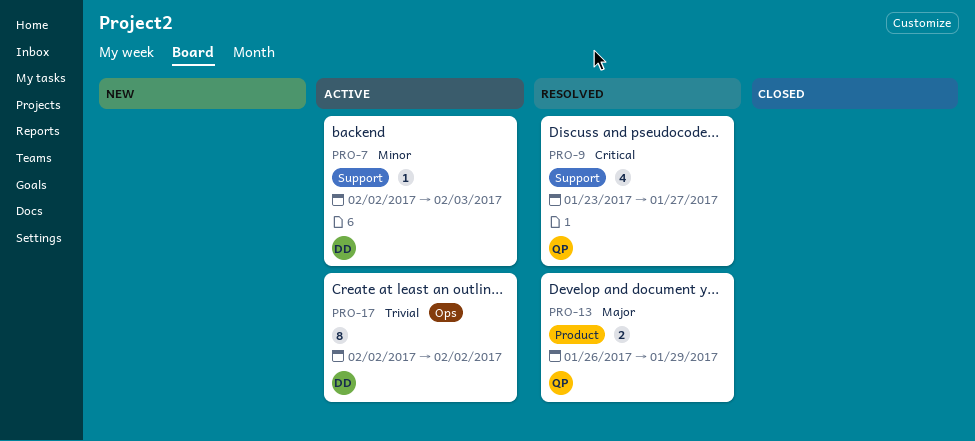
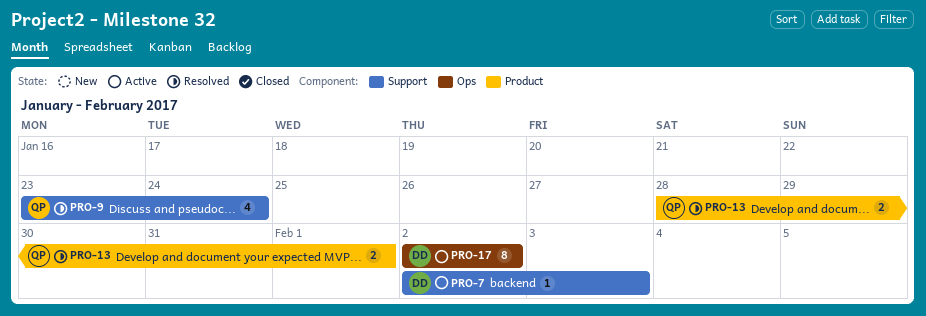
PRO-9, due: Jan 27 -> Jan 24
PRO-13, start: Jan 26 -> Jan 28
PRO-13, due: Jan 29 -> Feb 1

